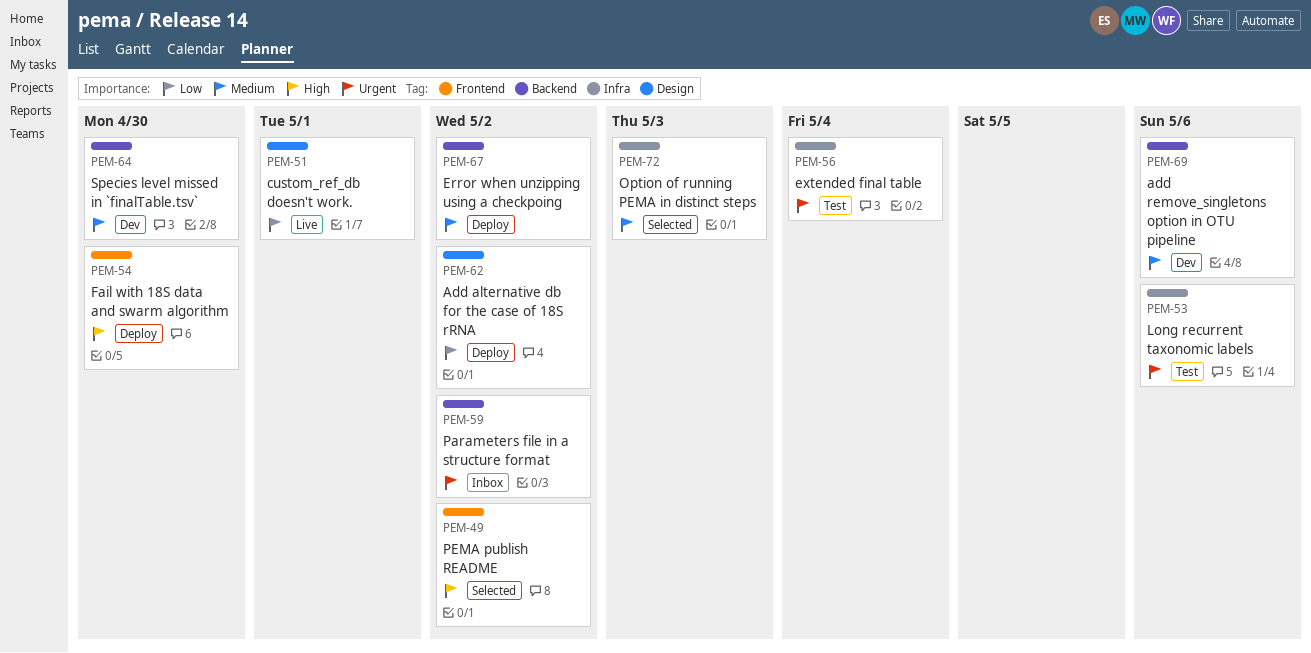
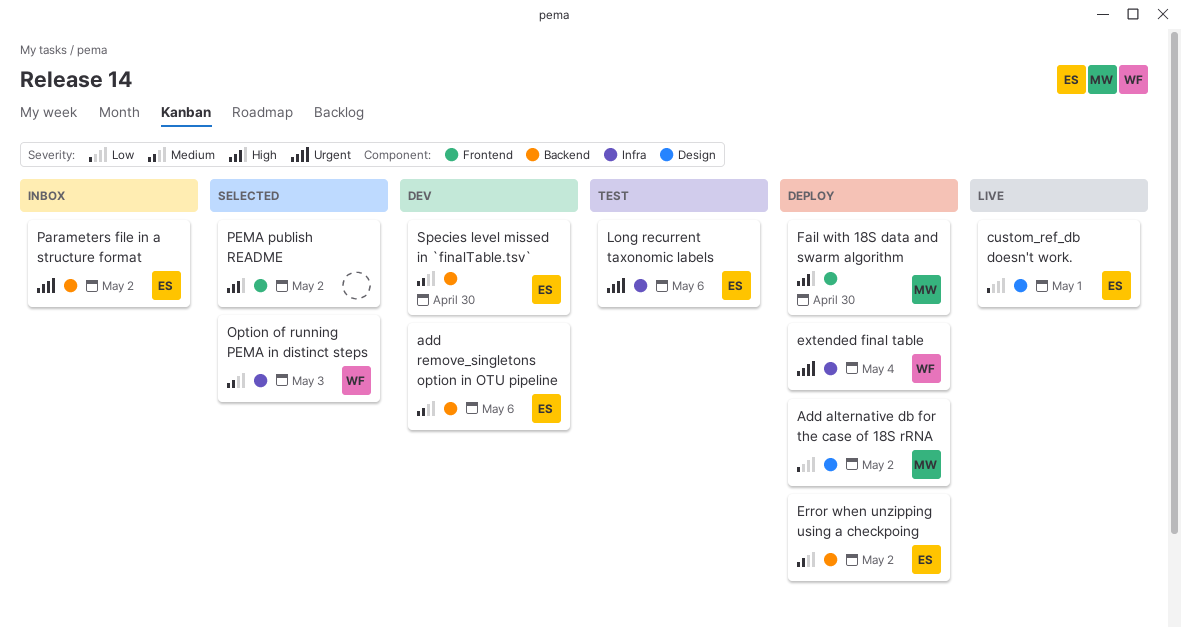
extended final table, status: Test -> Deploy

